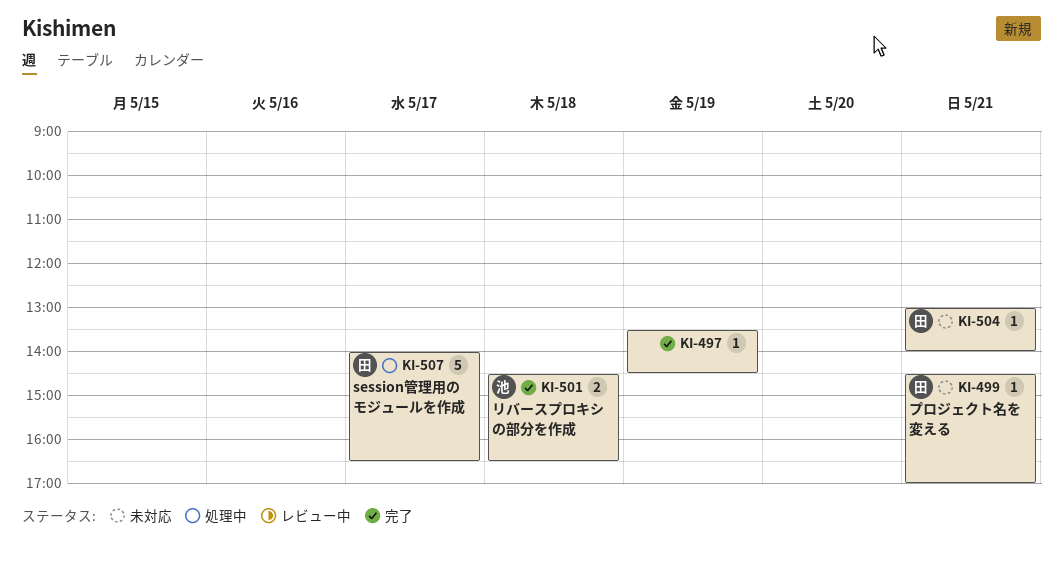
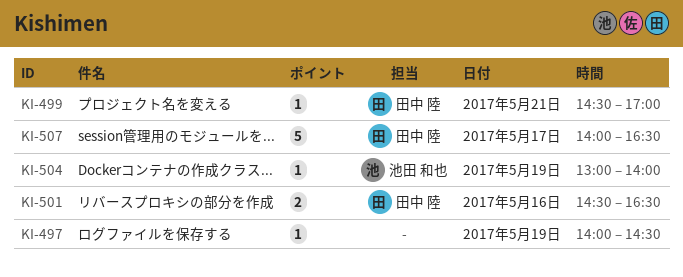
KI-497, begins: 13:30 -> 14:00
KI-501, owner: 池田 和也 -> 田中 陸
KI-501, day: May 18 -> May 16
KI-504, owner: 田中 陸 -> 池田 和也
KI-504, day: May 21 -> May 19

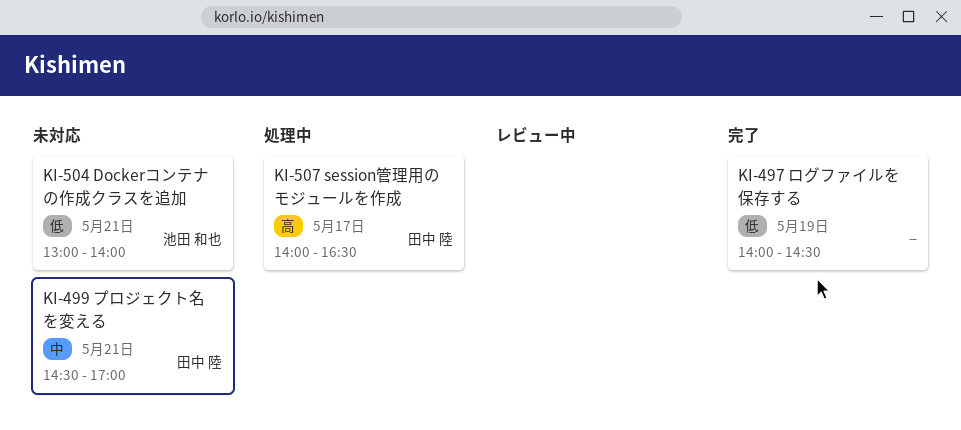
KI-501: present -> none
KI-504, day: May 19 -> May 21

